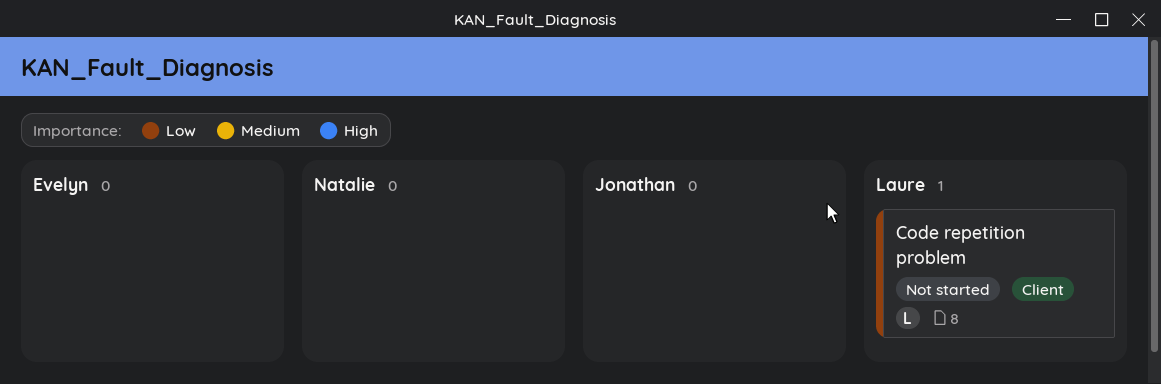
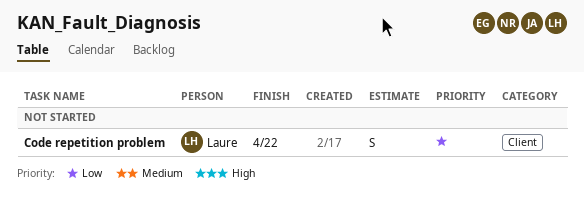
Code repetition problem, estimate: L -> S

